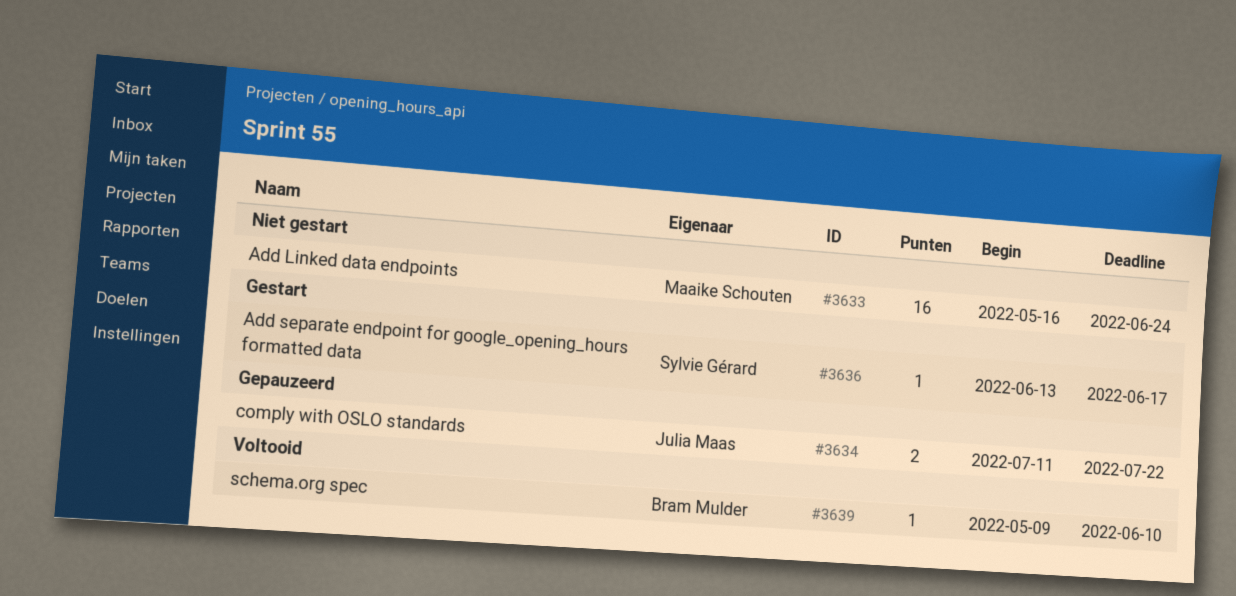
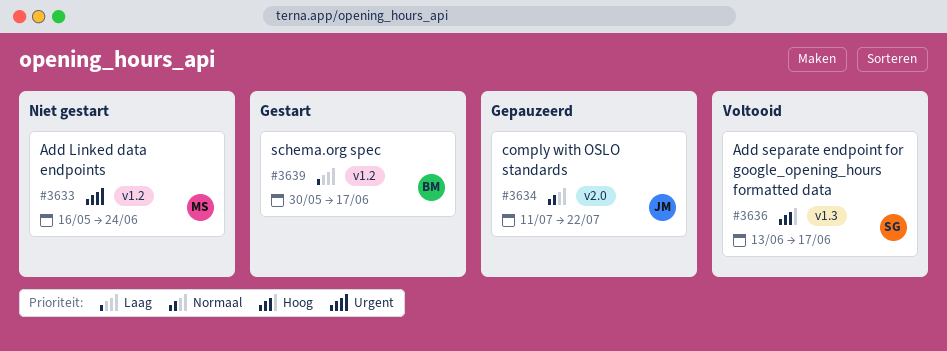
#3636, status: Gestart -> Voltooid
#3639, status: Voltooid -> Gestart
#3639, start: May 9 -> May 30
#3639, due: Jun 10 -> Jun 17

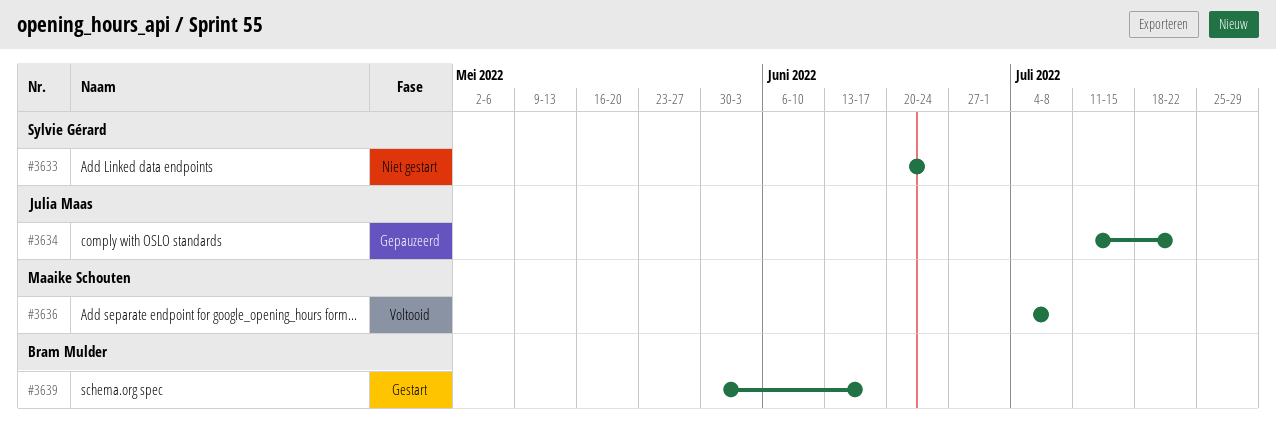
#3633, owner: Maaike Schouten -> Sylvie Gérard
#3633, start: May 16 -> Jun 20
#3636, owner: Sylvie Gérard -> Maaike Schouten
#3636, start: Jun 13 -> Jul 4
#3636, due: Jun 17 -> Jul 8

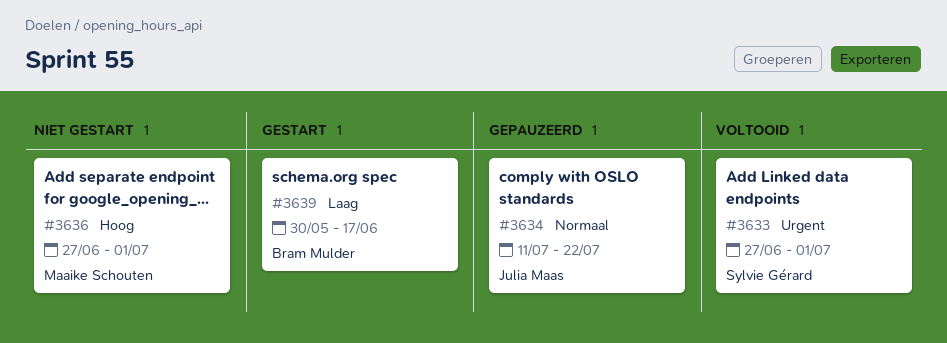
#3633, status: Niet gestart -> Voltooid
#3633, start: Jun 20 -> Jun 27
#3633, due: Jun 24 -> Jul 1
#3636, status: Voltooid -> Niet gestart
#3636, start: Jul 4 -> Jun 27
#3636, due: Jul 8 -> Jul 1

